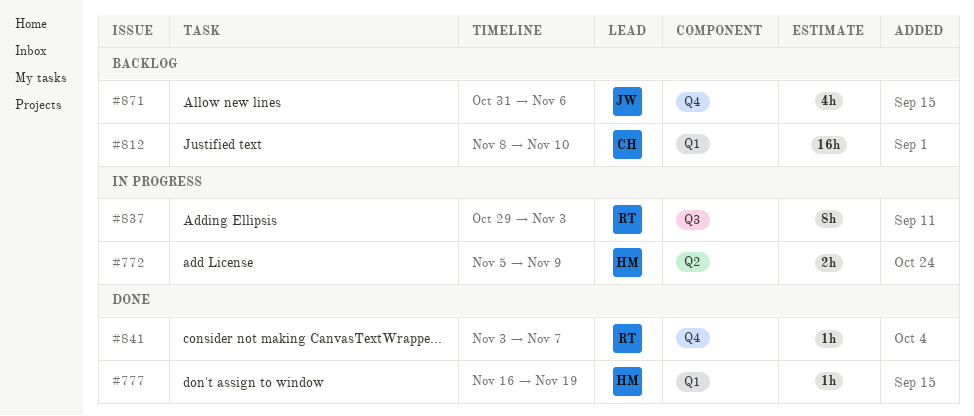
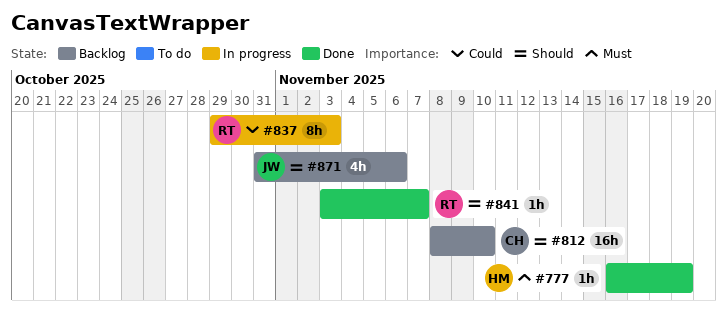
#772: present -> none

